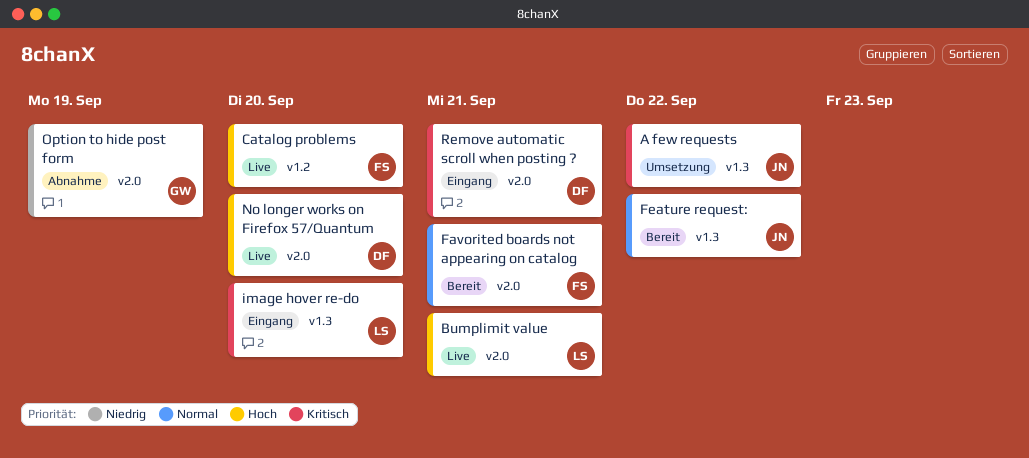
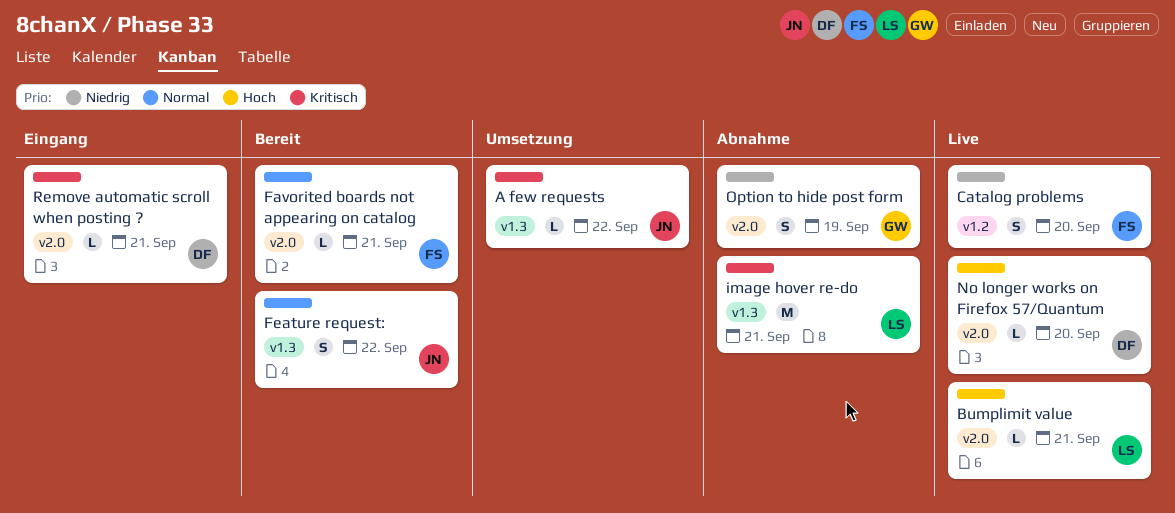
Catalog problems, priority: Hoch -> Niedrig
image hover re-do, status: Eingang -> Abnahme
image hover re-do, due: Sep 20 -> Sep 21

